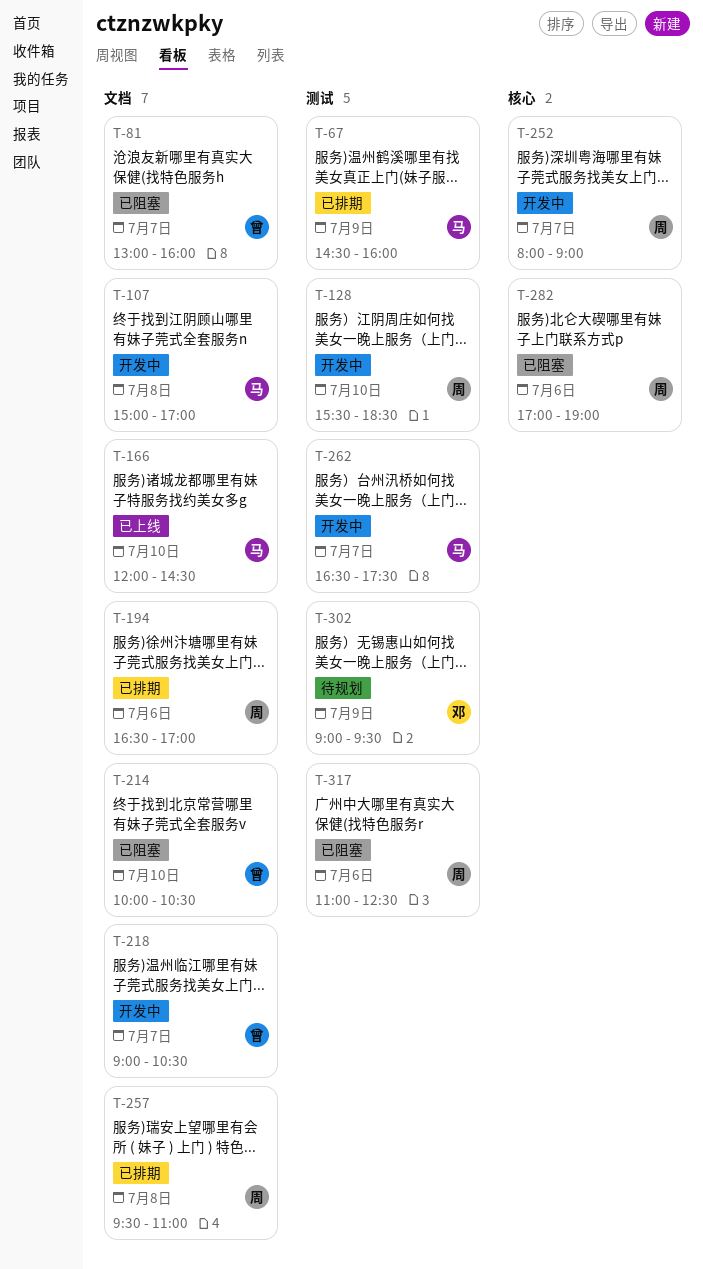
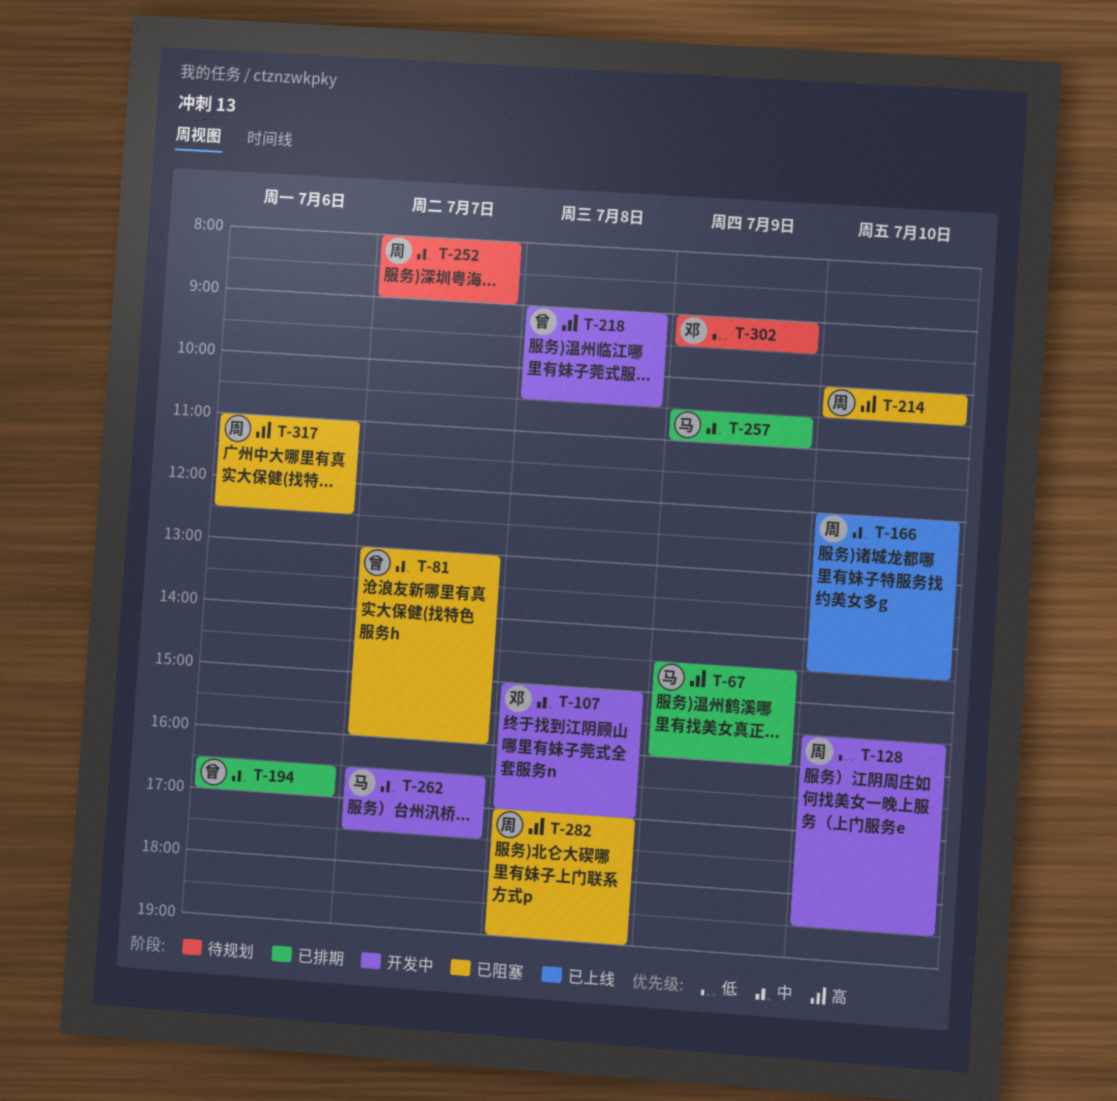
T-107, owner: 马 -> 邓
T-166, owner: 马 -> 周
T-194, owner: 周 -> 曾
T-214, owner: 曾 -> 周
T-218, day: Jul 7 -> Jul 8
T-252, status: 开发中 -> 待规划
T-257, owner: 周 -> 马
T-257, day: Jul 8 -> Jul 9
T-257, begins: 09:30 -> 10:30
T-282, day: Jul 6 -> Jul 8

